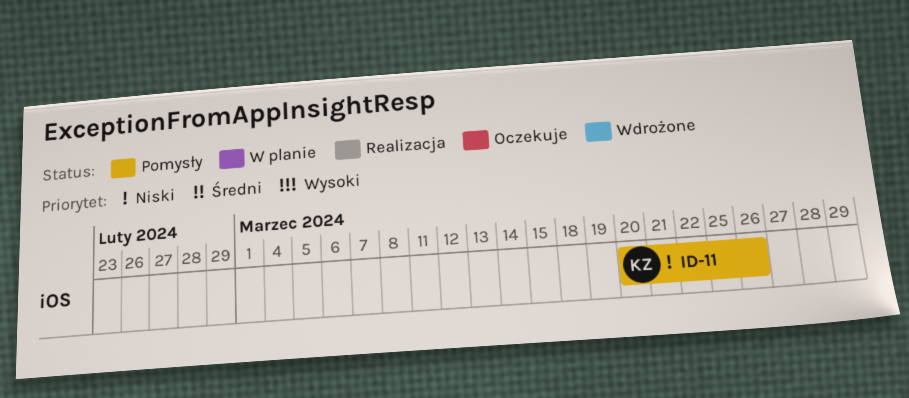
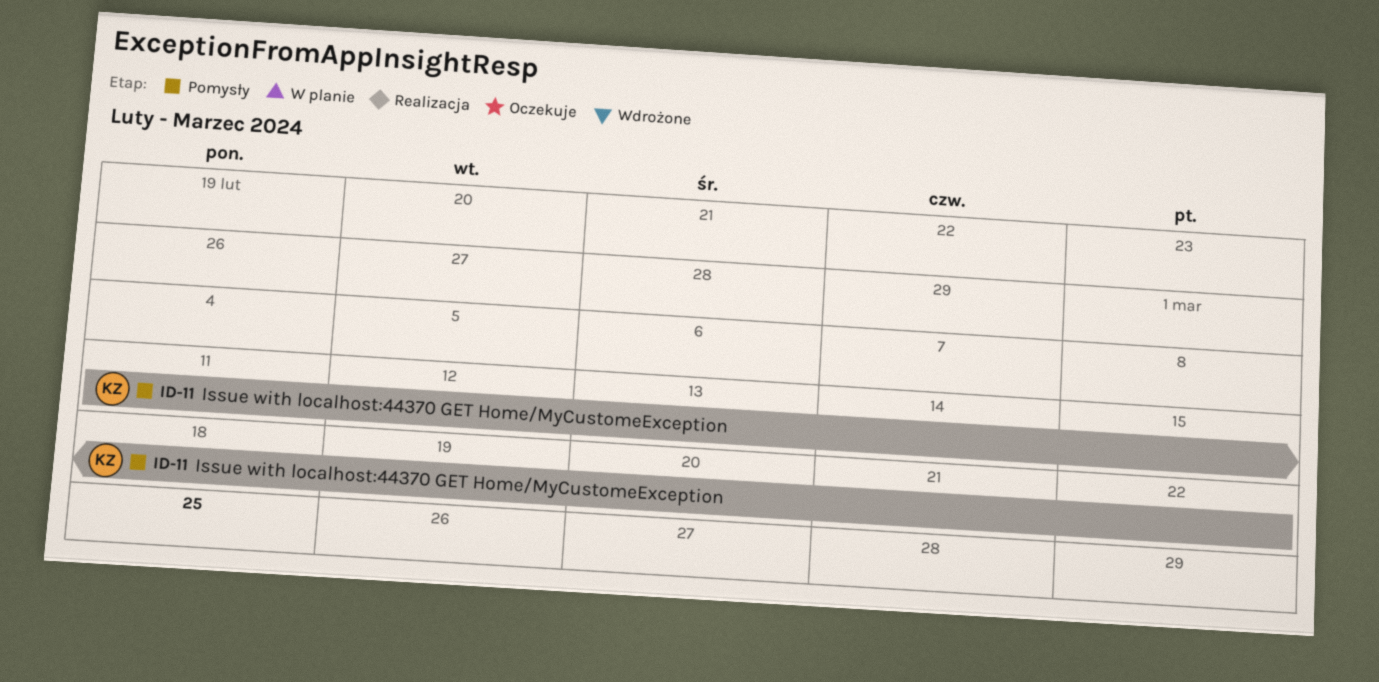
ID-11, start: Mar 20 -> Mar 11
ID-11, due: Mar 26 -> Mar 22

